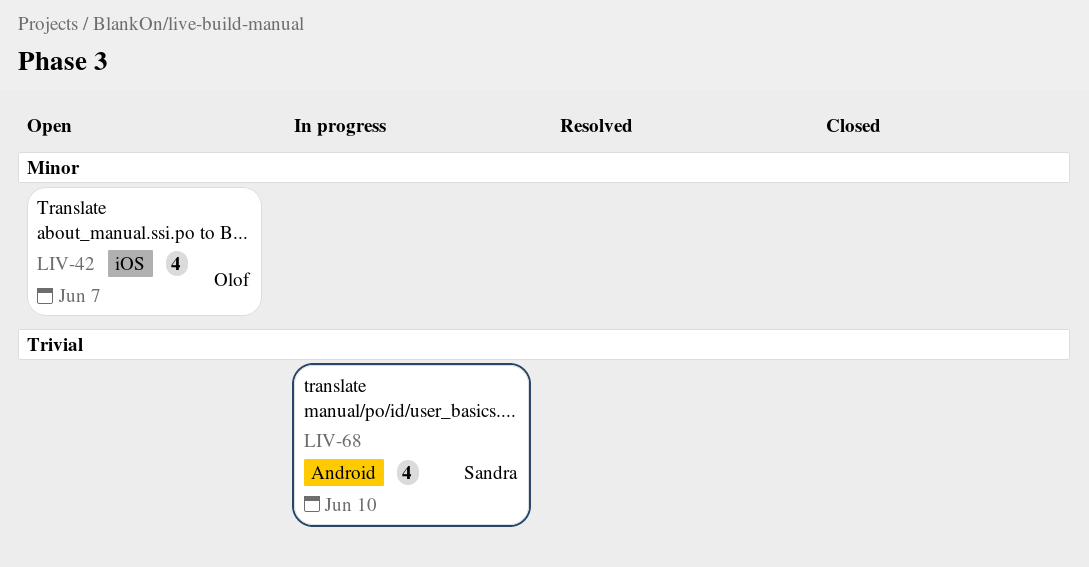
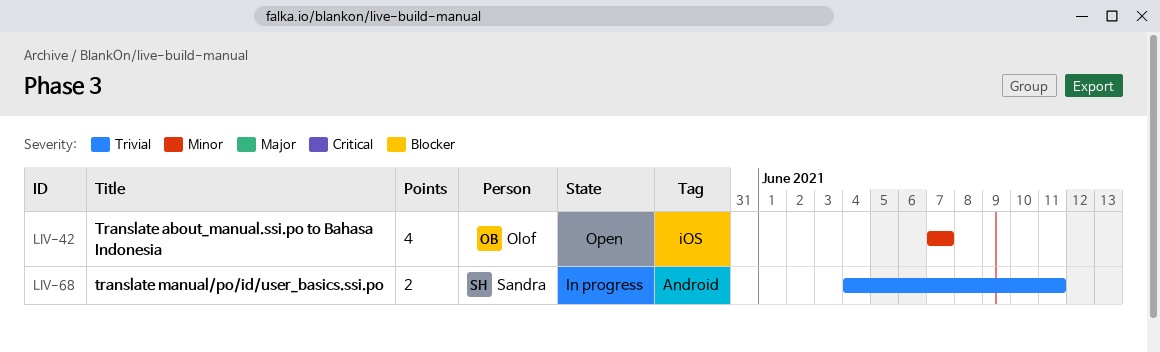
LIV-68, estimate: 4 -> 2
LIV-68, due: Jun 10 -> Jun 11

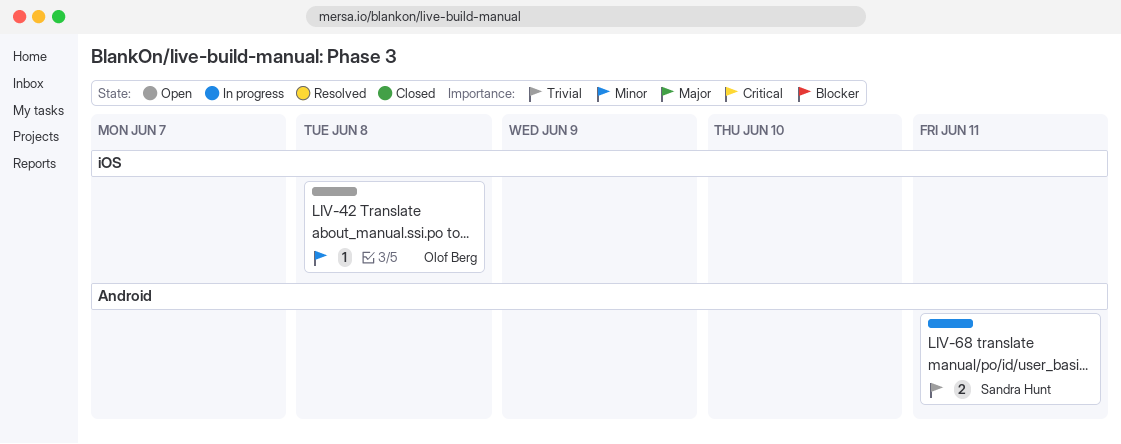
LIV-42, estimate: 4 -> 1
LIV-42, due: Jun 7 -> Jun 8

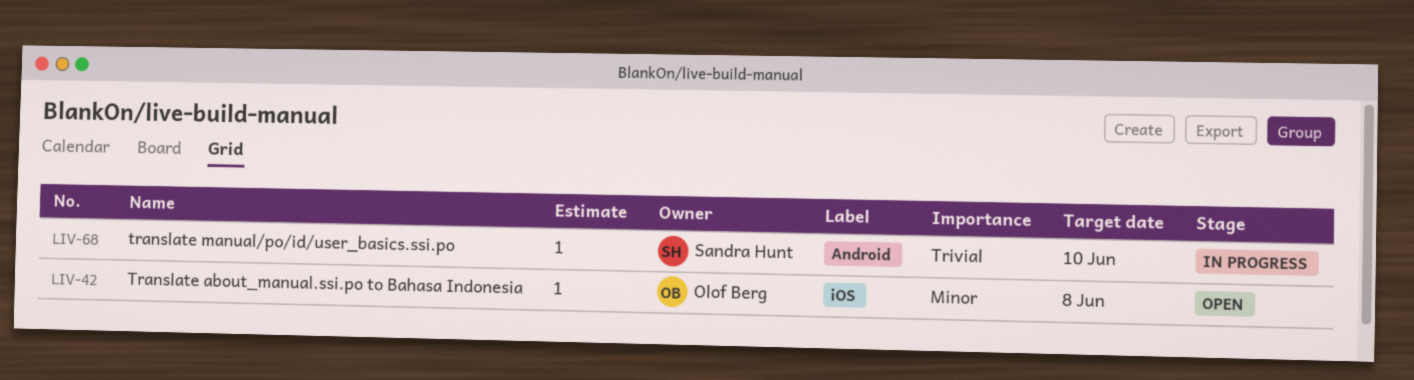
LIV-68, estimate: 2 -> 1
LIV-68, due: Jun 11 -> Jun 10

